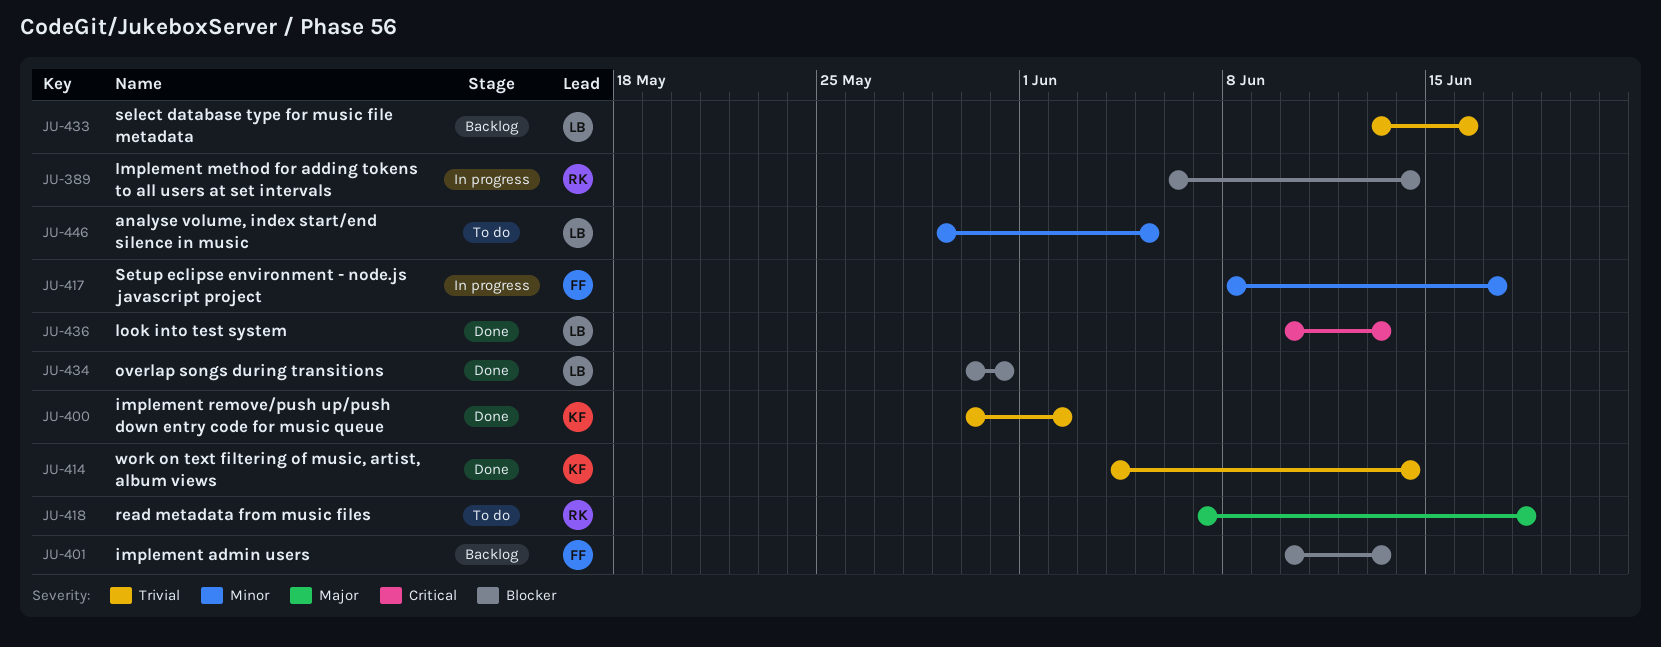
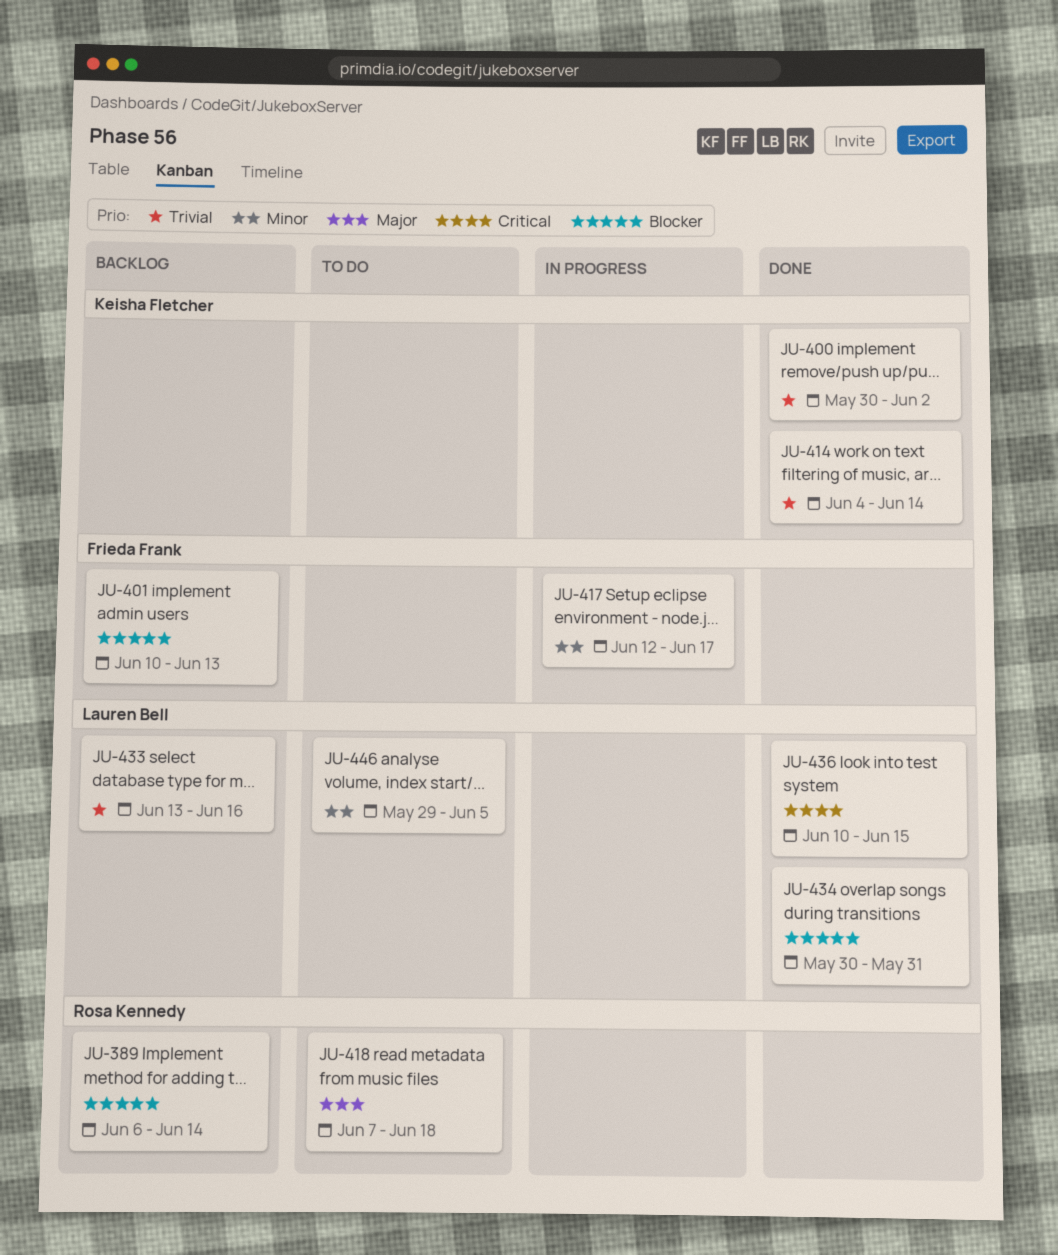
JU-389, status: In progress -> Backlog
JU-417, start: Jun 8 -> Jun 12
JU-436, due: Jun 13 -> Jun 15

